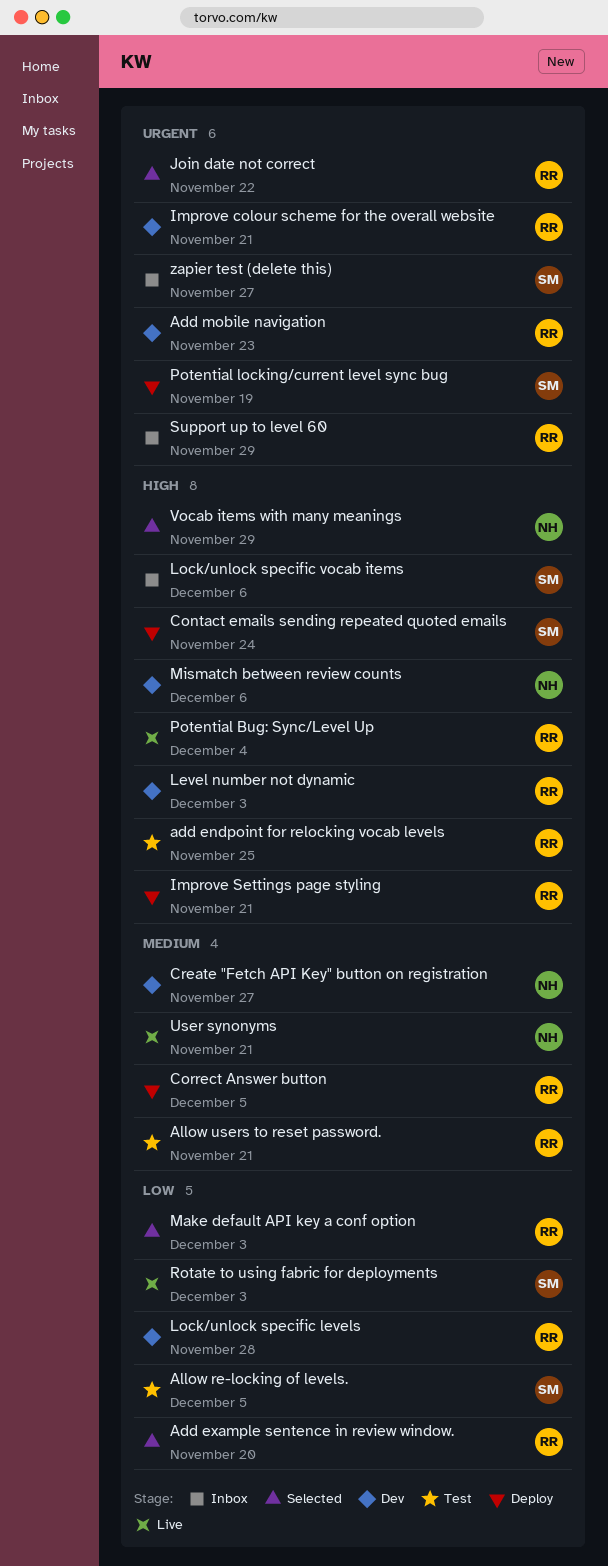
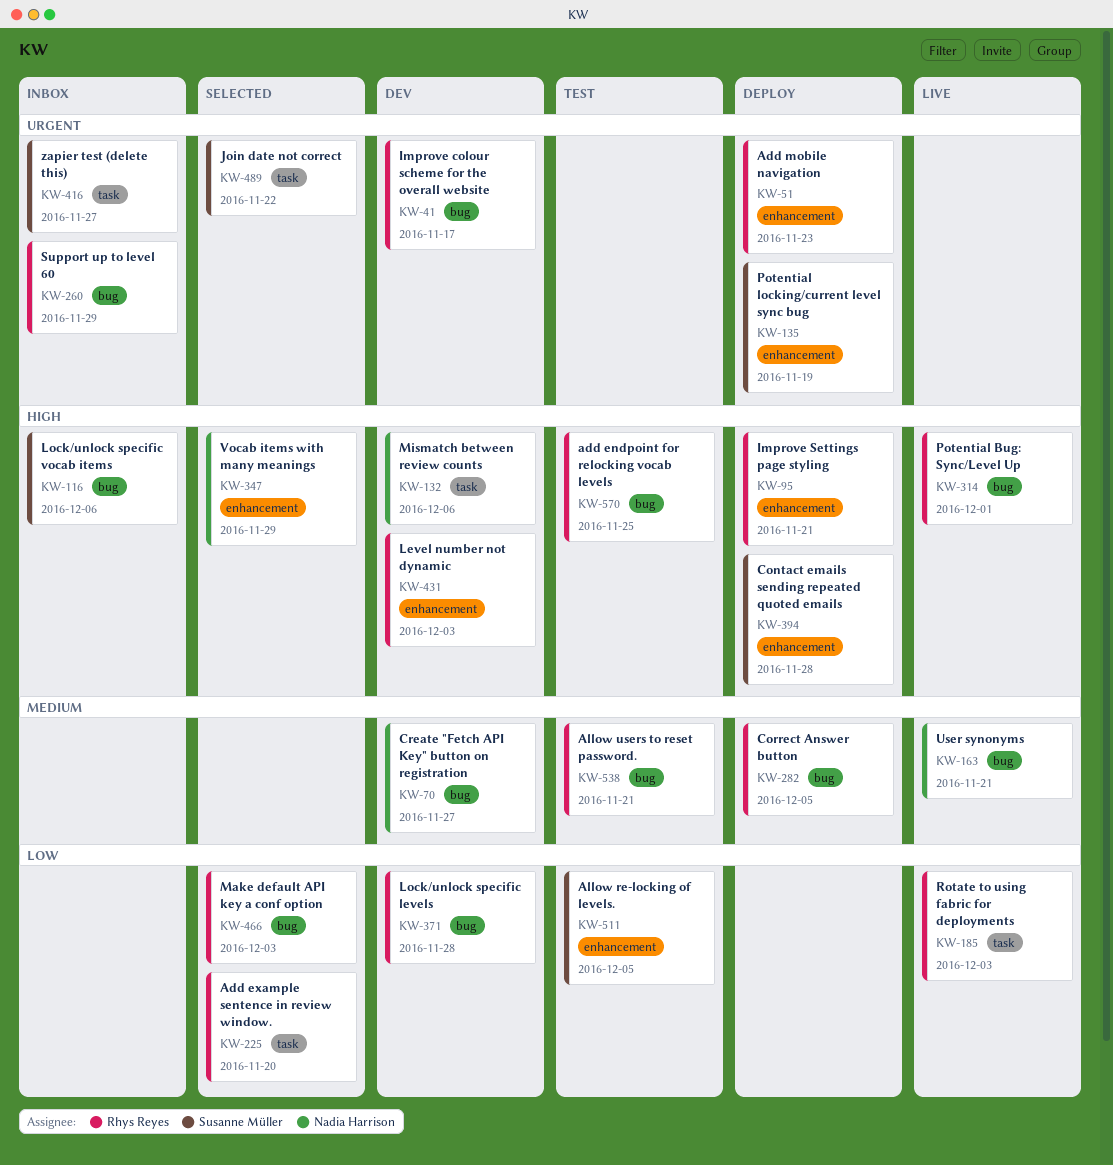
Add mobile navigation, status: Dev -> Deploy
Contact emails sending repeated quoted emails, due: Nov 24 -> Nov 28
Improve colour scheme for the overall website, due: Nov 21 -> Nov 17
Join date not correct, owner: Rhys Reyes -> Susanne Müller
Potential Bug: Sync/Level Up, due: Dec 4 -> Dec 1
Rotate to using fabric for deployments, owner: Susanne Müller -> Rhys Reyes

